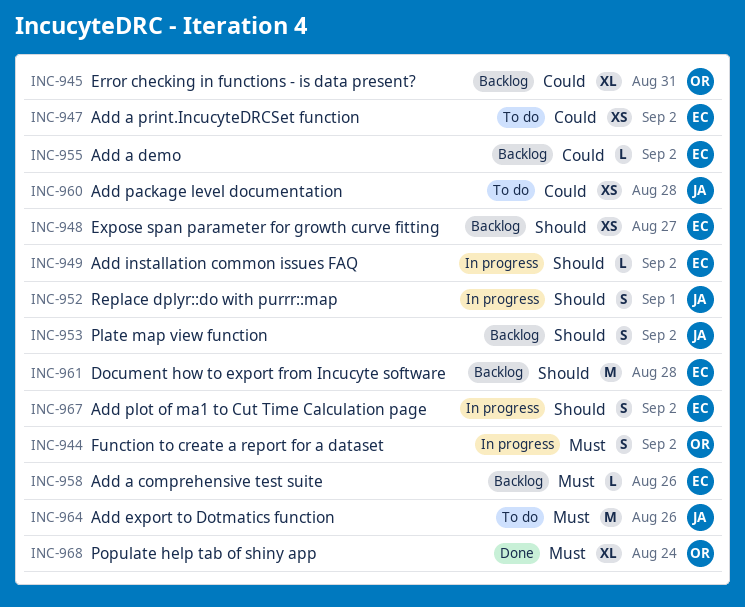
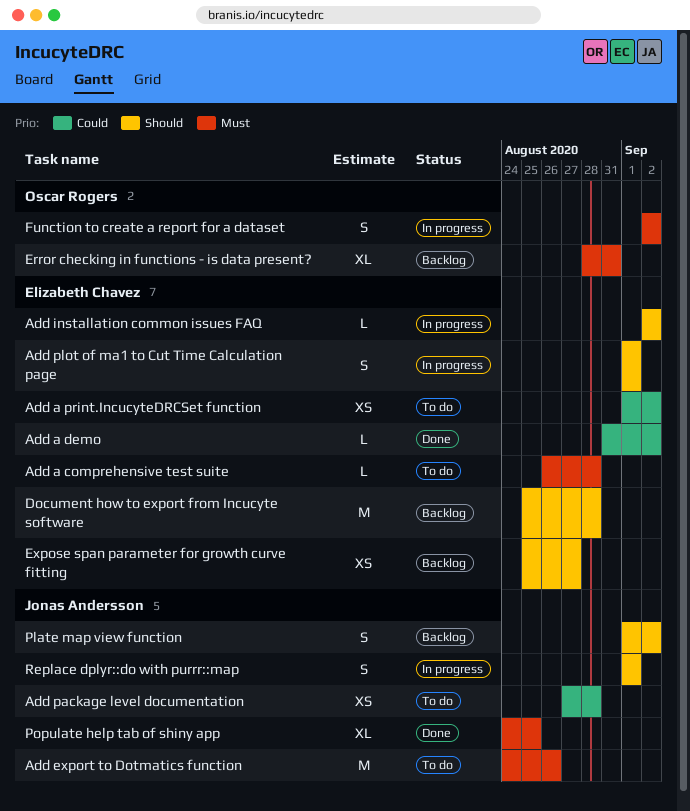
Add a comprehensive test suite, status: Backlog -> To do
Add a comprehensive test suite, due: Aug 26 -> Aug 28
Add a demo, status: Backlog -> Done
Add plot of ma1 to Cut Time Calculation page, due: Sep 2 -> Sep 1
Error checking in functions - is data present?, priority: Could -> Must
Populate help tab of shiny app, owner: Oscar Rogers -> Jonas Andersson
Populate help tab of shiny app, due: Aug 24 -> Aug 25

